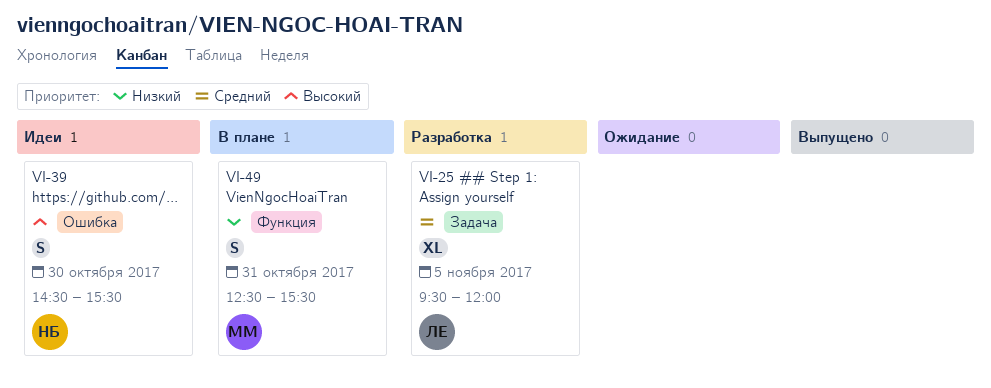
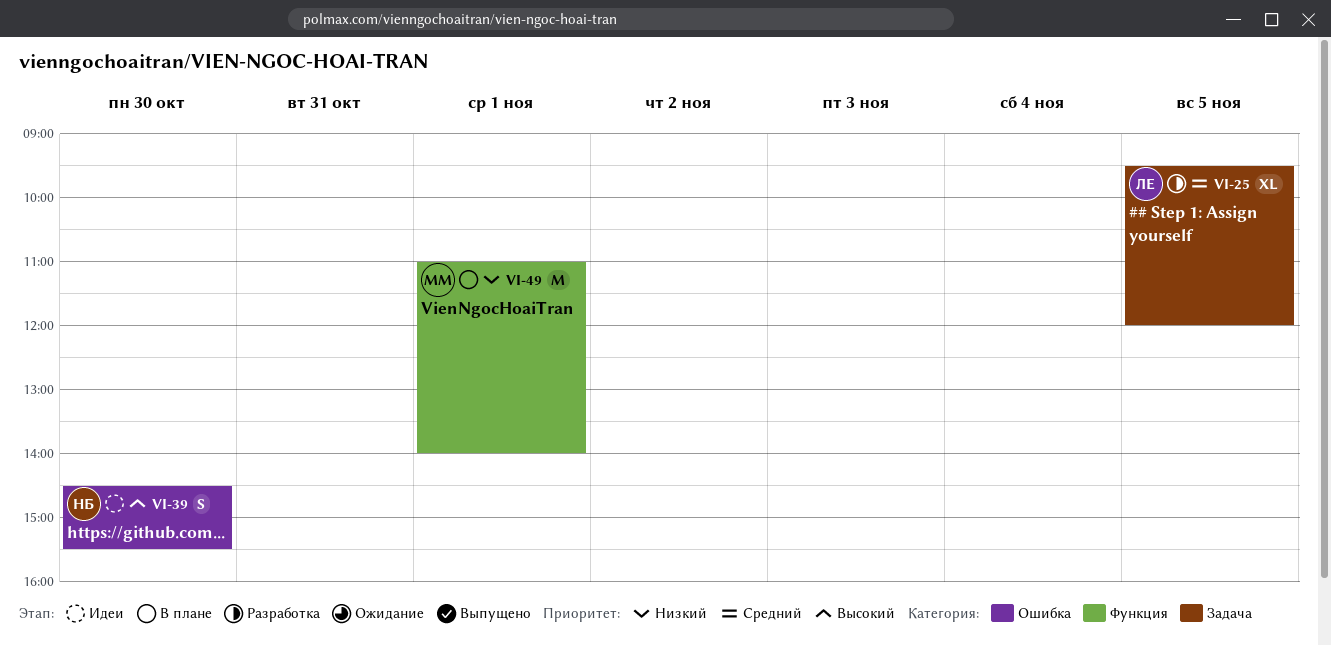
VI-49, estimate: S -> M
VI-49, day: Oct 31 -> Nov 1
VI-49, begins: 12:30 -> 11:00
VI-49, ends: 15:30 -> 14:00

